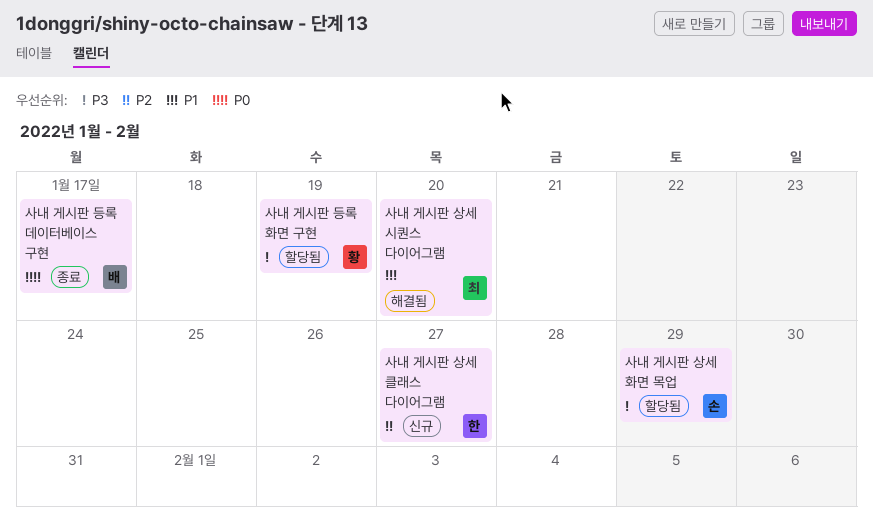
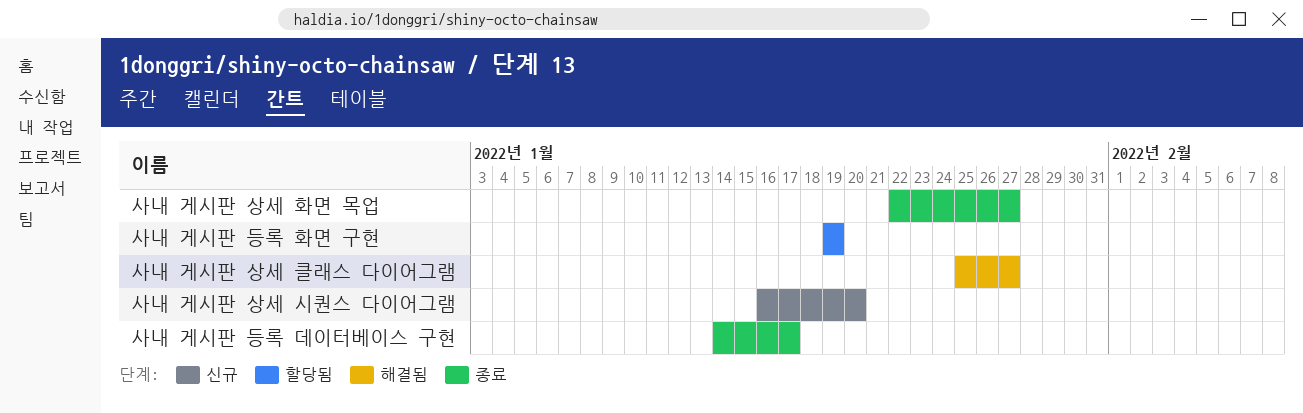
사내 게시판 상세 시퀀스 다이어그램, status: 해결됨 -> 신규
사내 게시판 상세 클래스 다이어그램, status: 신규 -> 해결됨
사내 게시판 상세 화면 목업, status: 할당됨 -> 종료
사내 게시판 상세 화면 목업, due: Jan 29 -> Jan 27

